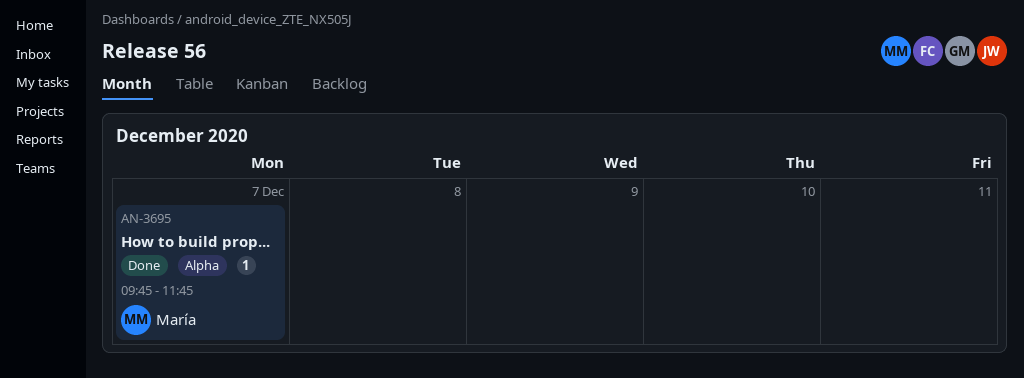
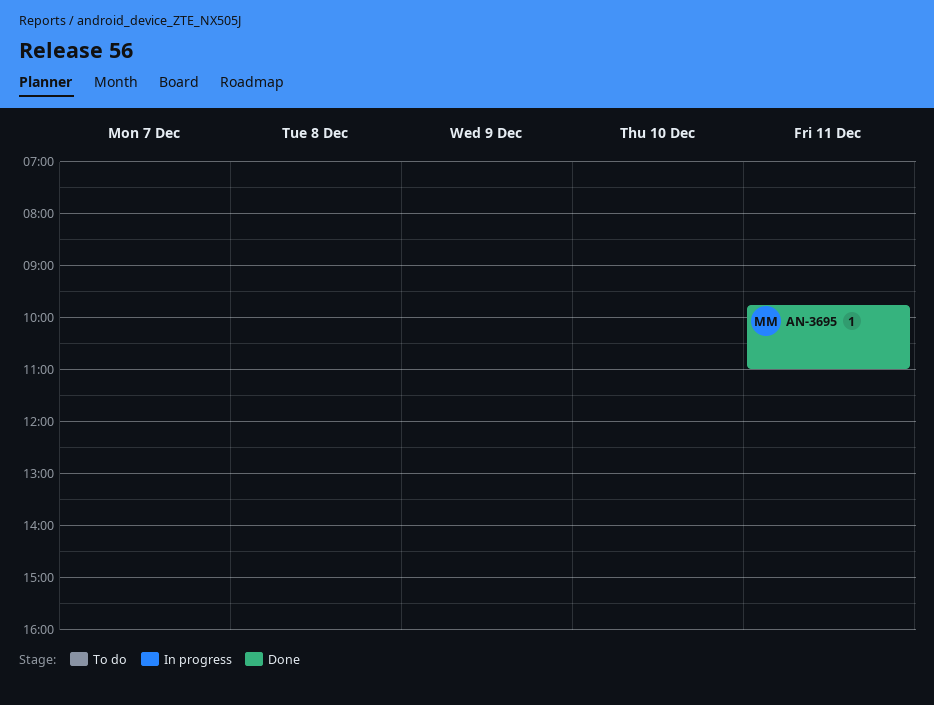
AN-3695, day: Dec 7 -> Dec 11
AN-3695, ends: 11:45 -> 11:00

